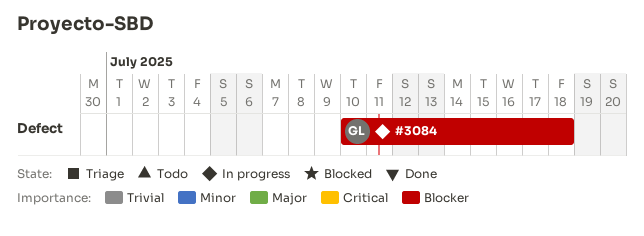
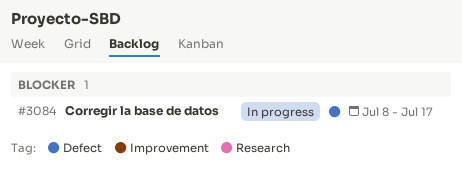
#3084, start: Jul 10 -> Jul 8
#3084, due: Jul 18 -> Jul 17

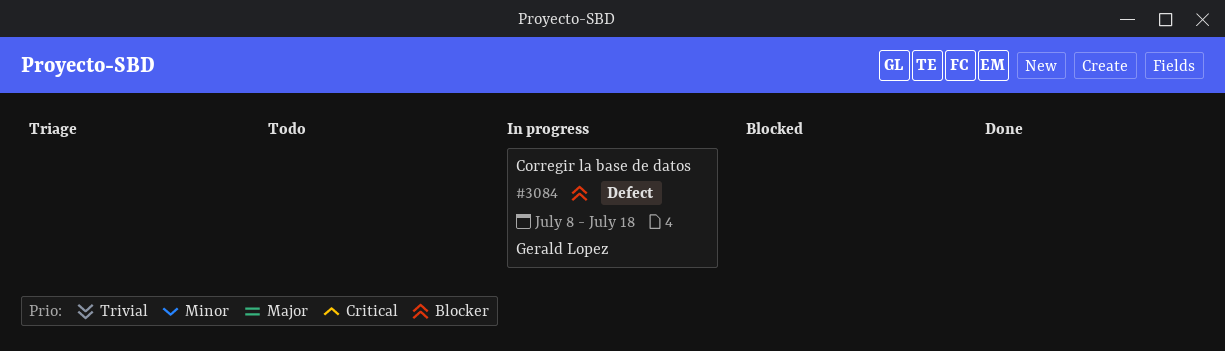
#3084, due: Jul 17 -> Jul 18

